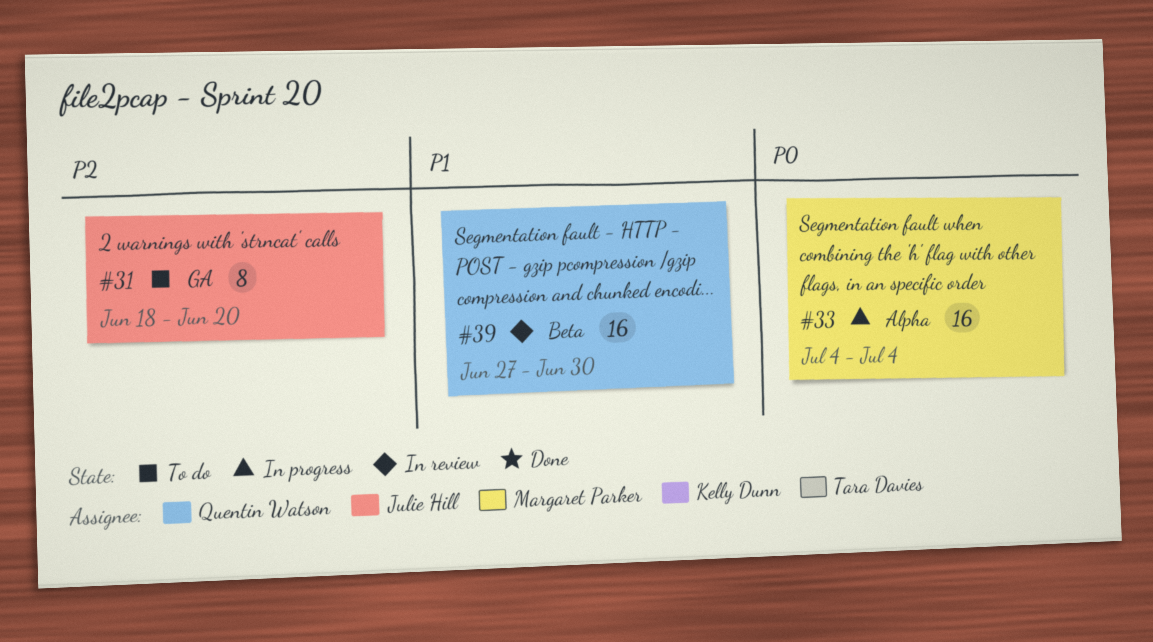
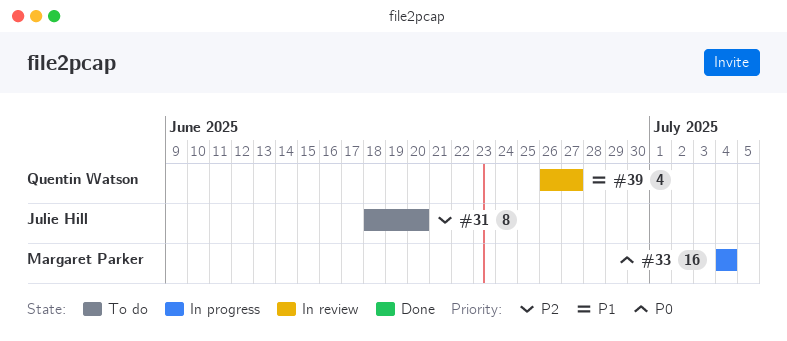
#39, estimate: 16 -> 4
#39, start: Jun 27 -> Jun 26
#39, due: Jun 30 -> Jun 27

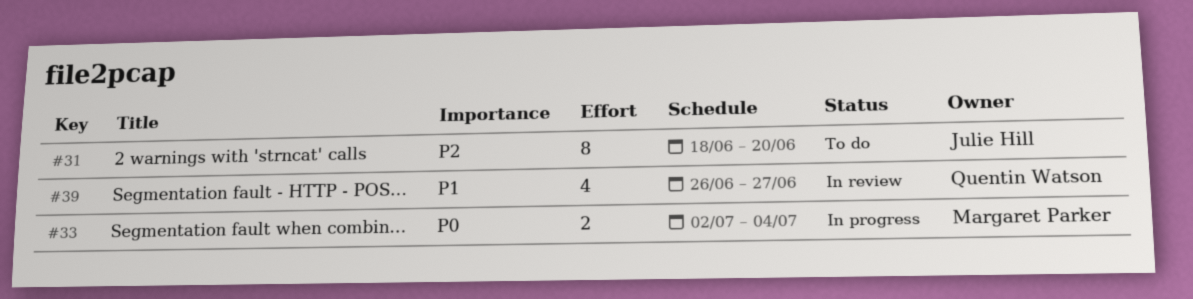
#33, estimate: 16 -> 2
#33, start: Jul 4 -> Jul 2

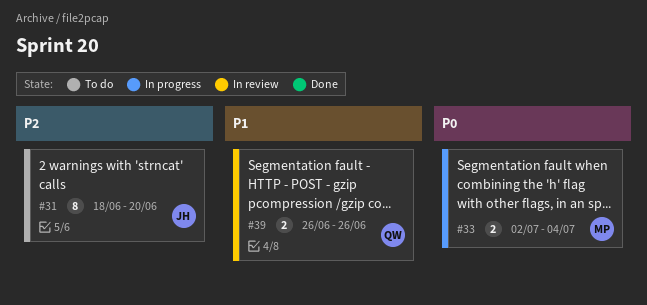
#39, estimate: 4 -> 2
#39, due: Jun 27 -> Jun 26

